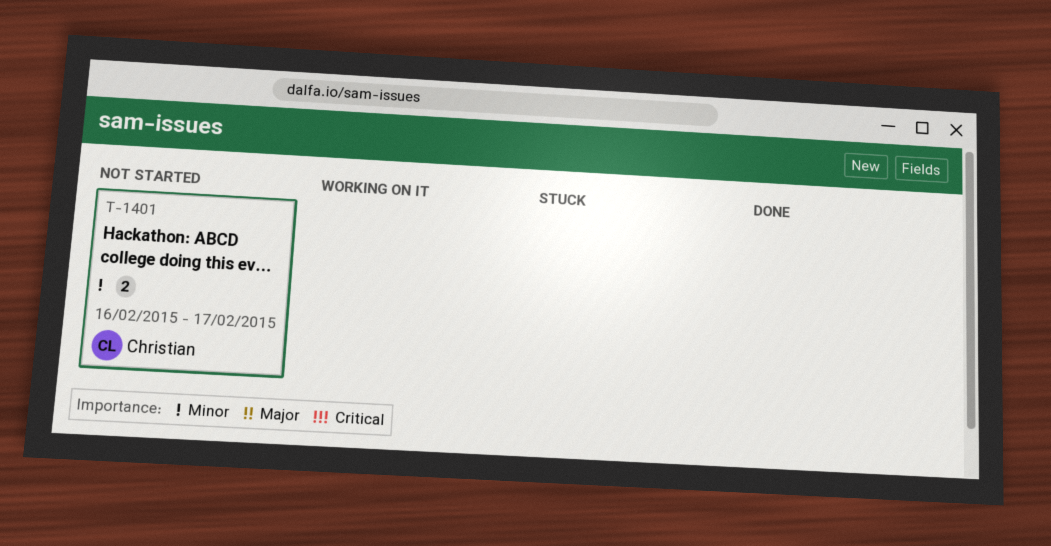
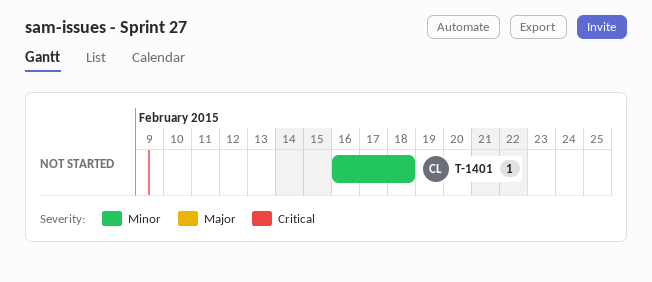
T-1401, estimate: 2 -> 1
T-1401, due: Feb 17 -> Feb 18

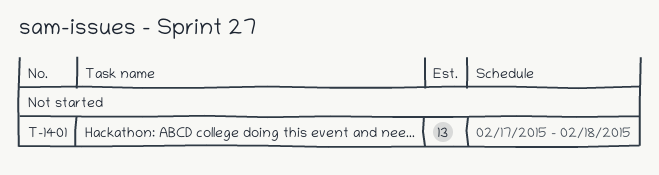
T-1401, estimate: 1 -> 13
T-1401, start: Feb 16 -> Feb 17

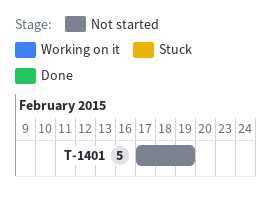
T-1401, estimate: 13 -> 5
T-1401, due: Feb 18 -> Feb 19

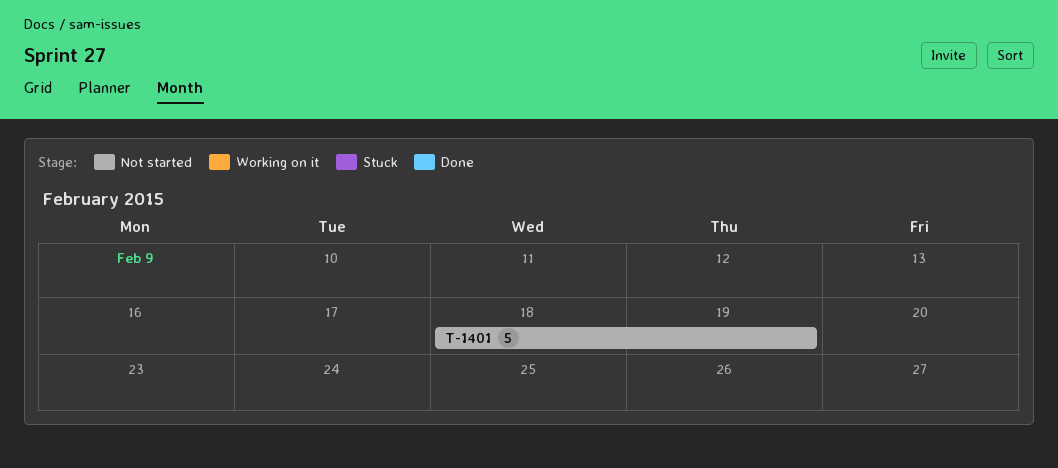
T-1401, start: Feb 17 -> Feb 18

